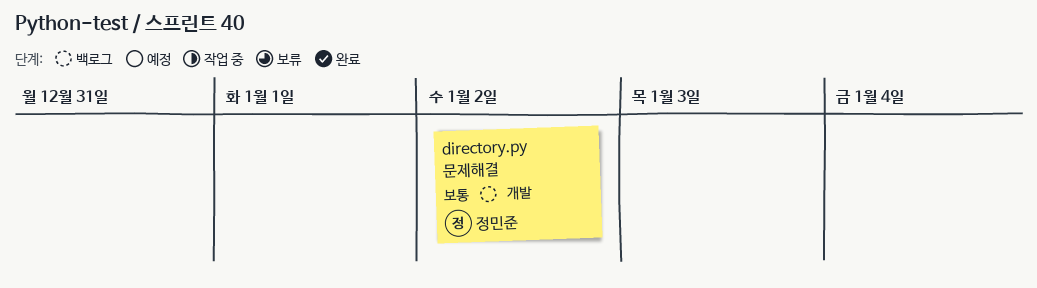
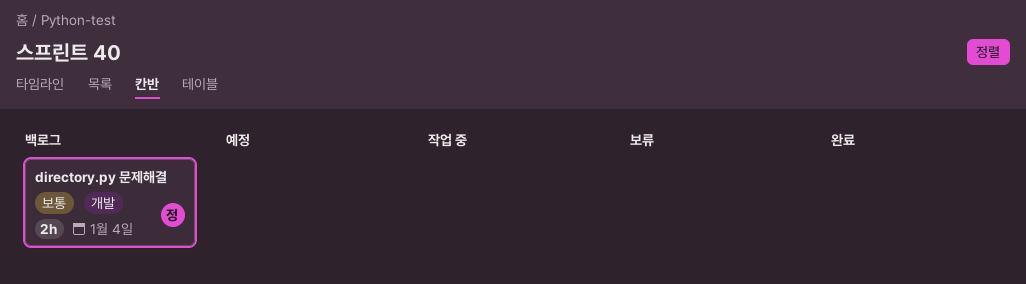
directory.py 문제해결, due: Jan 2 -> Jan 4

